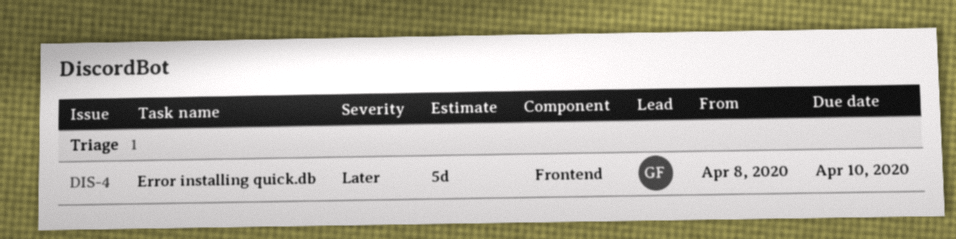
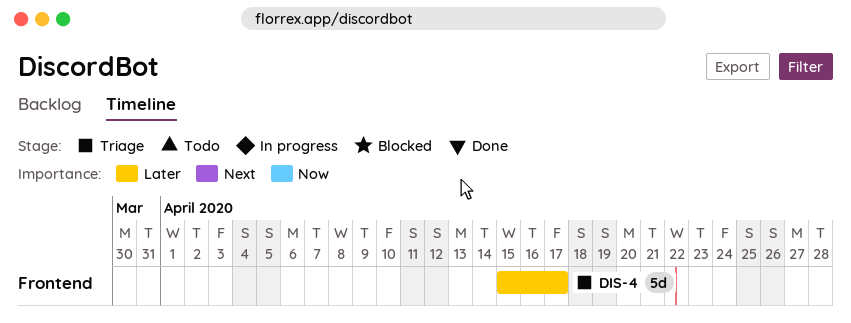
DIS-4, start: Apr 8 -> Apr 15
DIS-4, due: Apr 10 -> Apr 17

